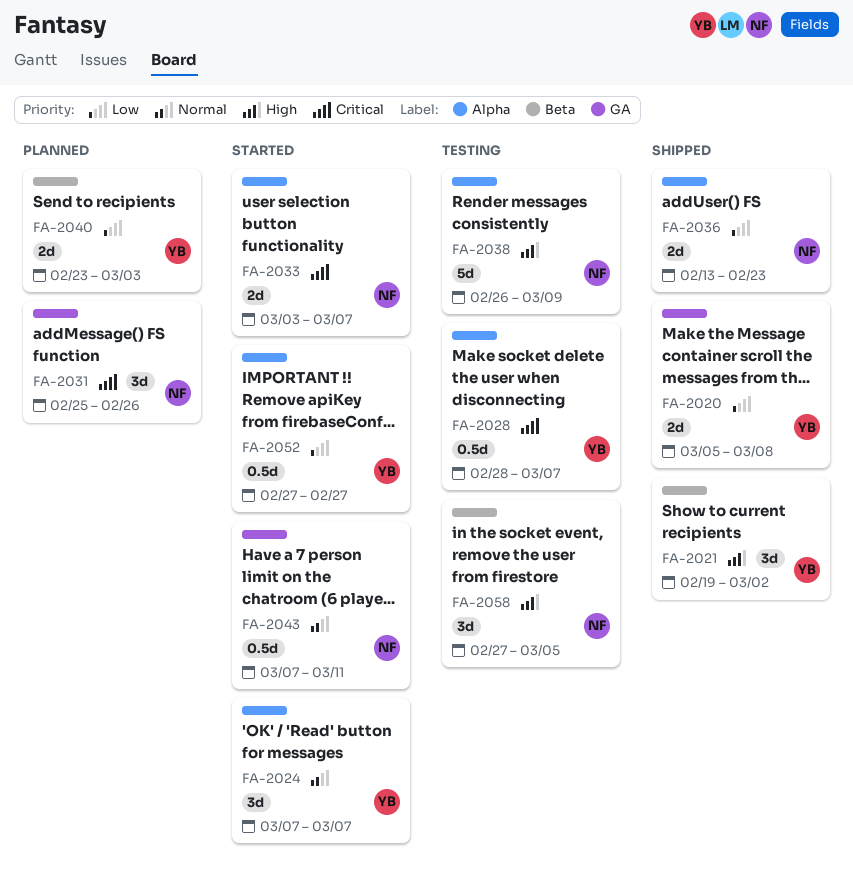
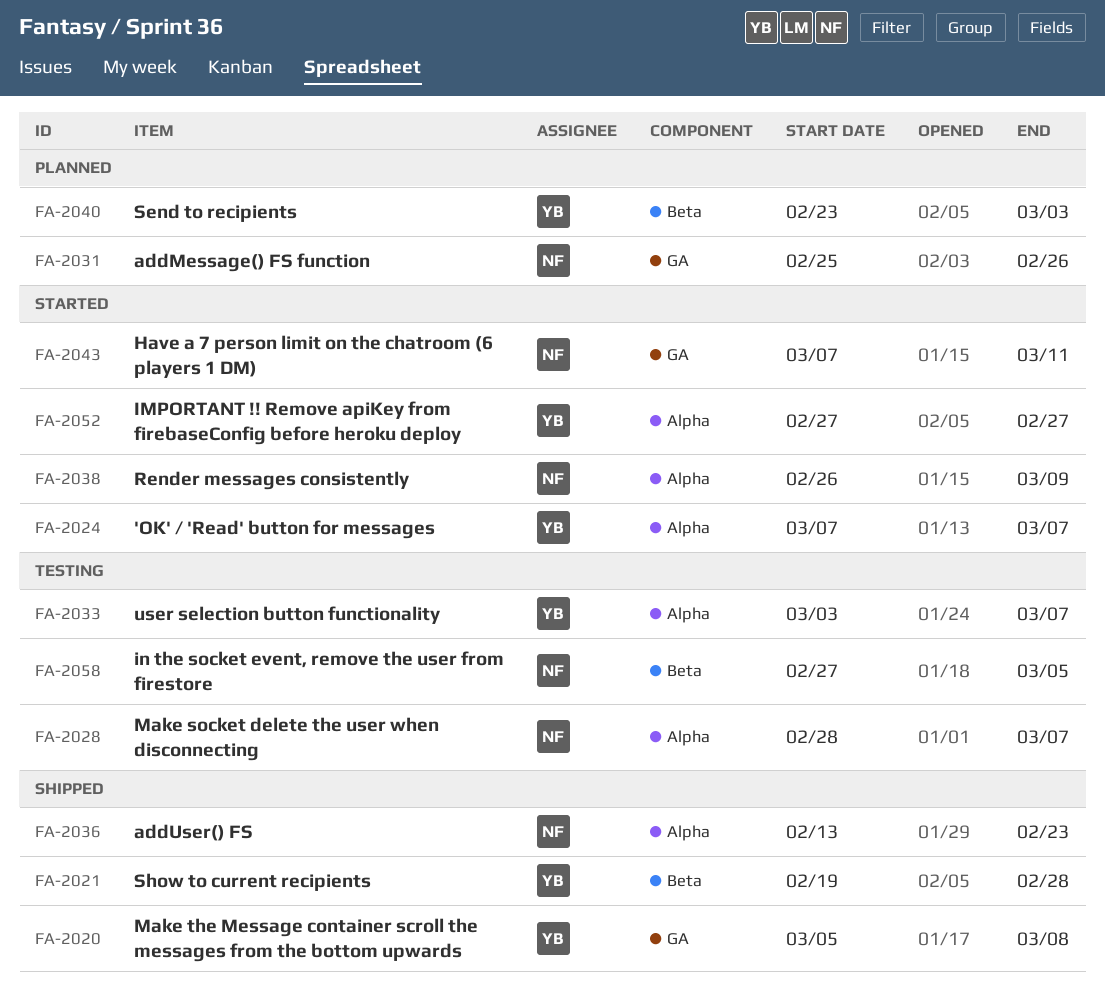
FA-2021, due: Mar 2 -> Feb 28
FA-2028, owner: YB -> NF
FA-2033, status: Started -> Testing
FA-2033, owner: NF -> YB
FA-2038, status: Testing -> Started

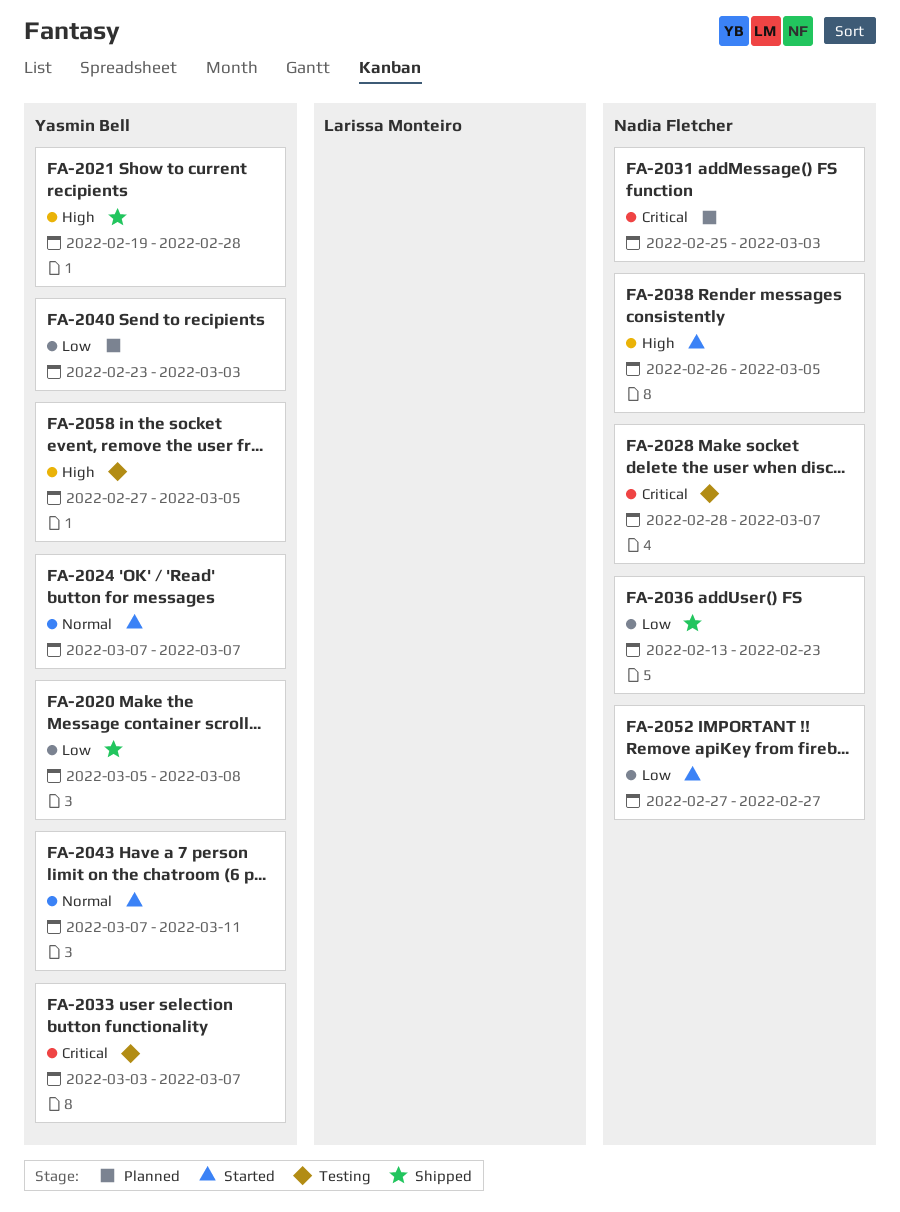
FA-2031, due: Feb 26 -> Mar 3
FA-2038, due: Mar 9 -> Mar 5
FA-2043, owner: Nadia Fletcher -> Yasmin Bell
FA-2052, owner: Yasmin Bell -> Nadia Fletcher
FA-2058, owner: Nadia Fletcher -> Yasmin Bell

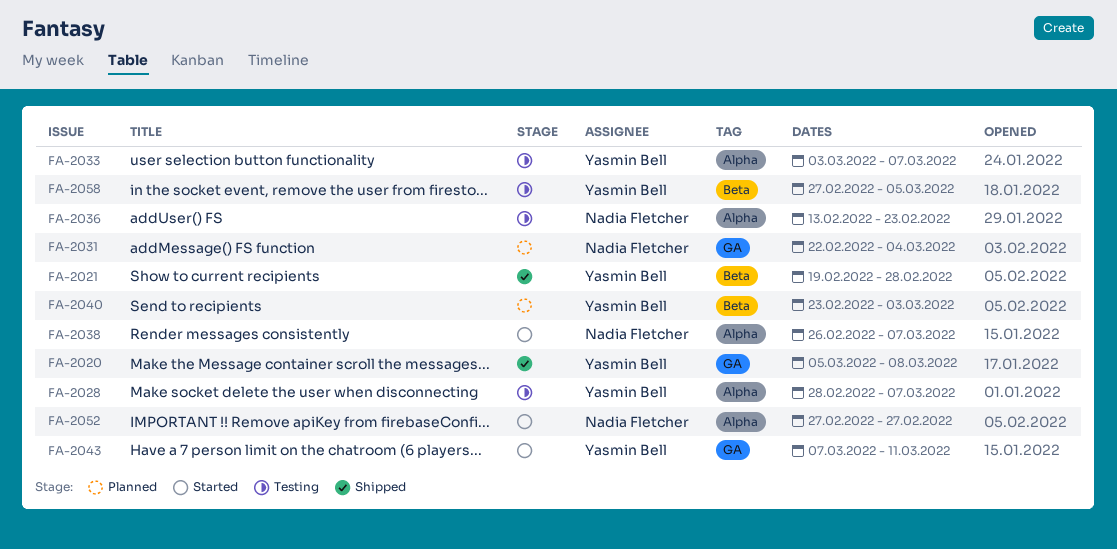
FA-2024: present -> none
FA-2028, owner: Nadia Fletcher -> Yasmin Bell
FA-2031, start: Feb 25 -> Feb 22
FA-2031, due: Mar 3 -> Mar 4
FA-2036, status: Shipped -> Testing
FA-2038, due: Mar 5 -> Mar 7

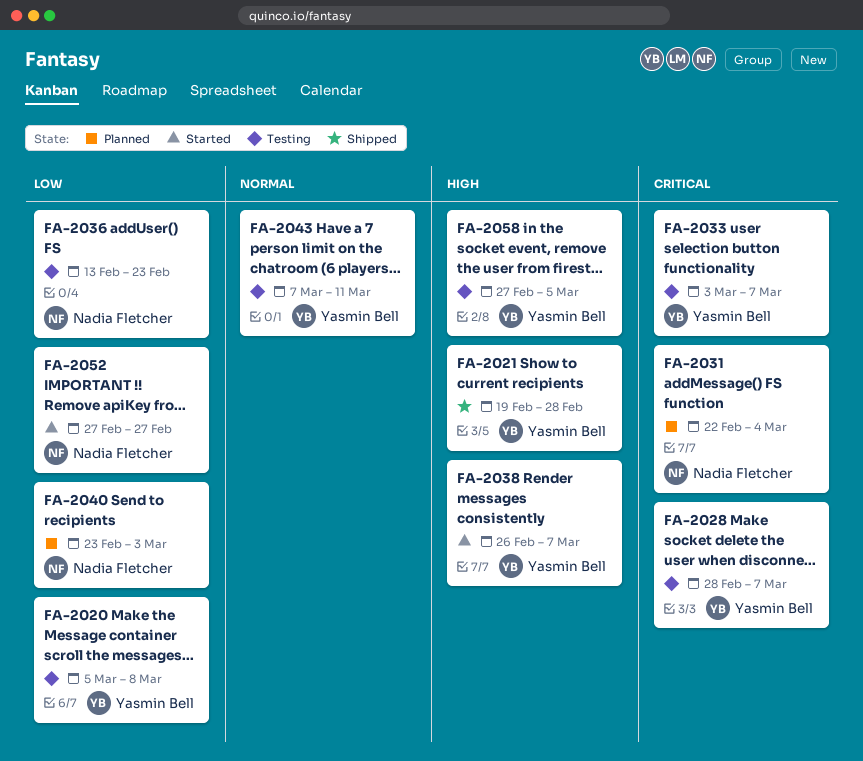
FA-2020, status: Shipped -> Testing
FA-2038, owner: Nadia Fletcher -> Yasmin Bell
FA-2040, owner: Yasmin Bell -> Nadia Fletcher
FA-2043, status: Started -> Testing

